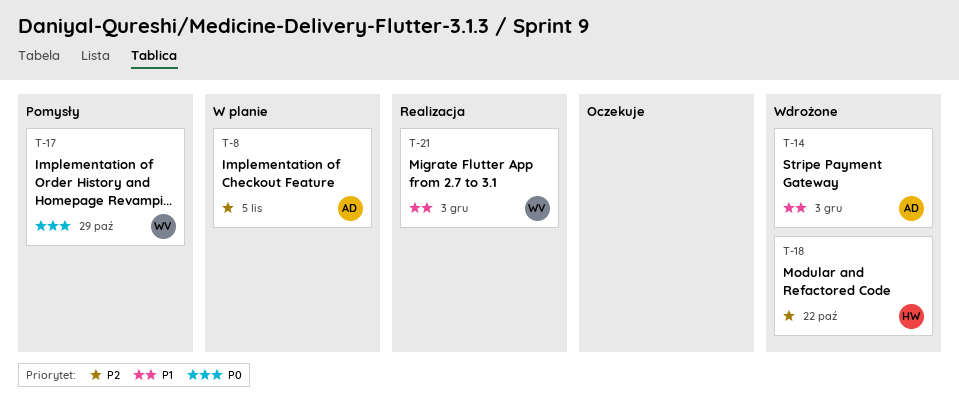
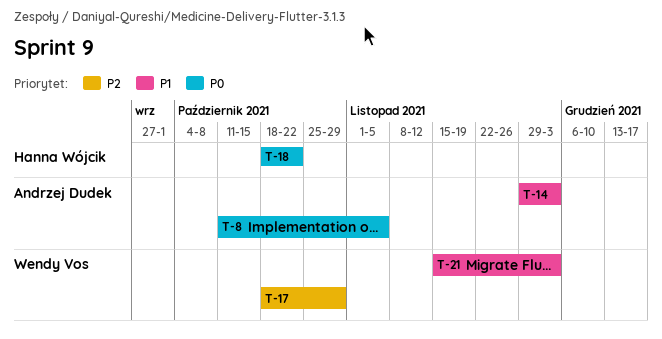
T-8, priority: P2 -> P0
T-17, priority: P0 -> P2
T-18, priority: P2 -> P0

